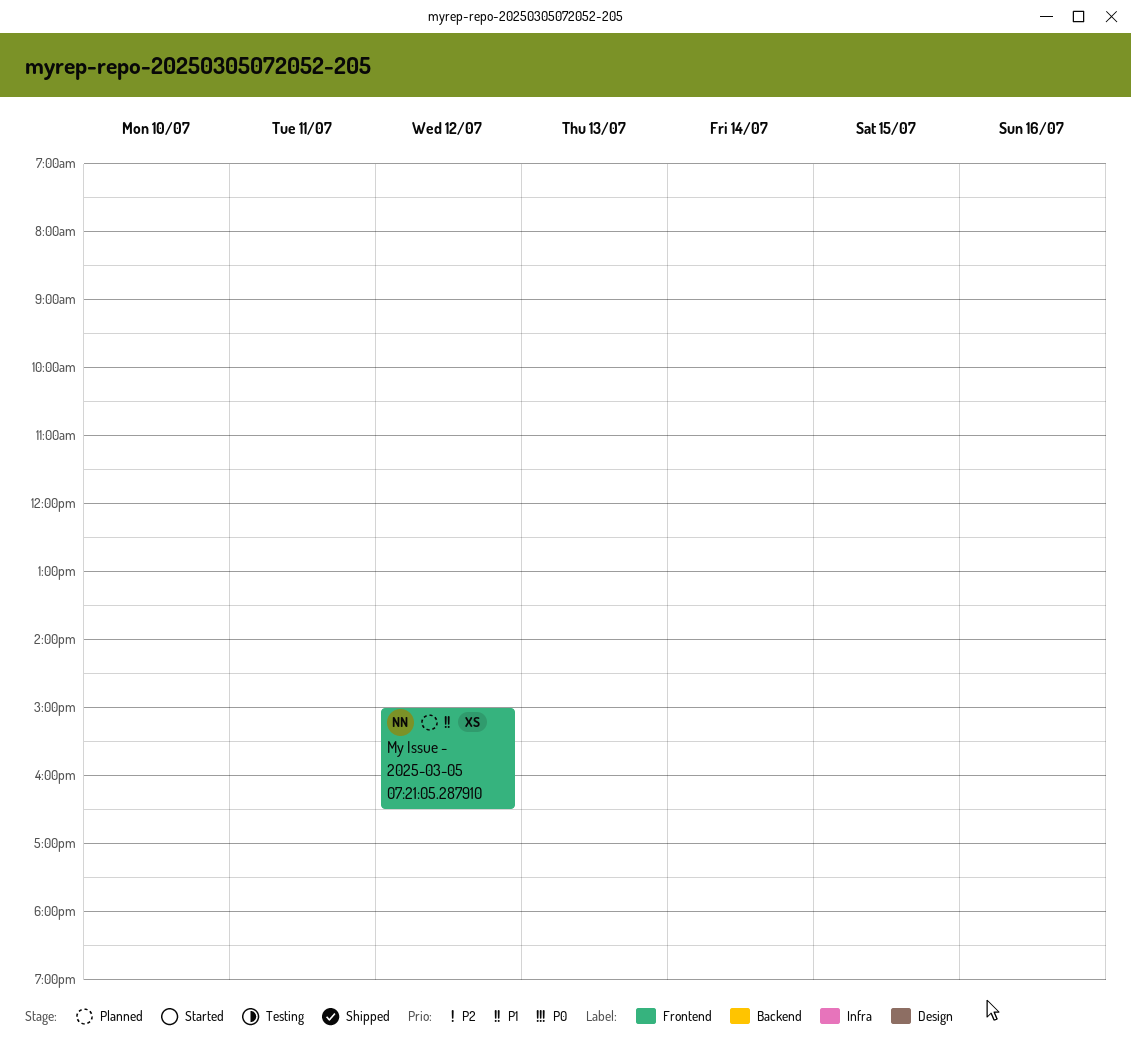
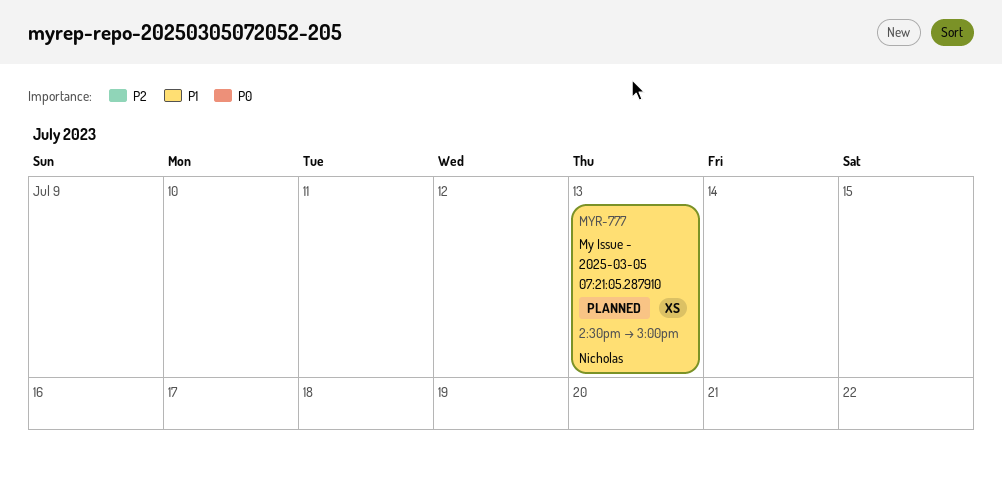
My Issue - 2025-03-05 07:21:05.287910, day: Jul 12 -> Jul 13
My Issue - 2025-03-05 07:21:05.287910, begins: 15:00 -> 14:30
My Issue - 2025-03-05 07:21:05.287910, ends: 16:30 -> 15:00

